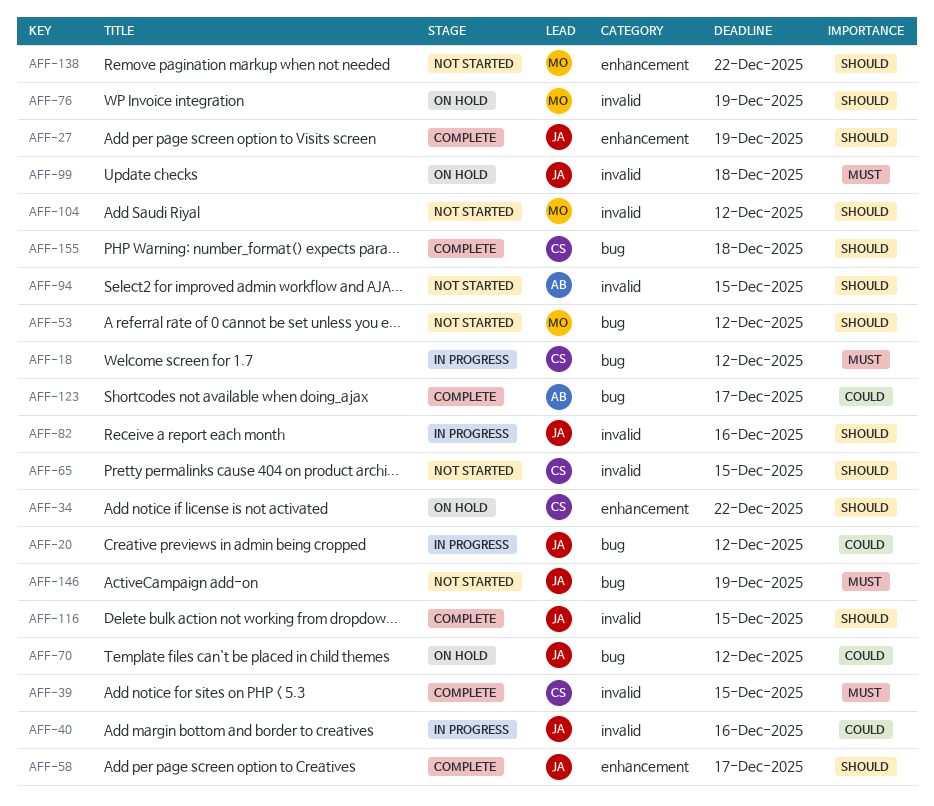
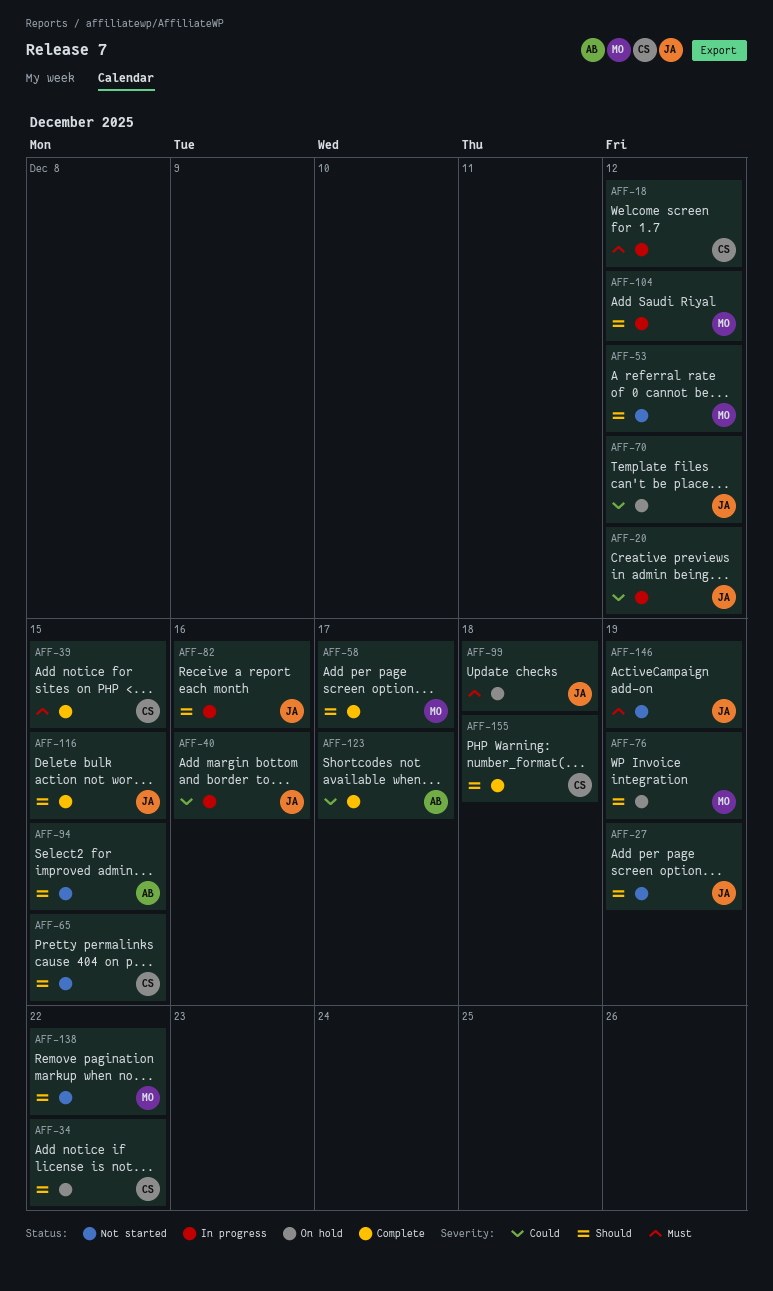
AFF-27, status: Complete -> Not started
AFF-58, owner: JA -> MO
AFF-104, status: Not started -> In progress

